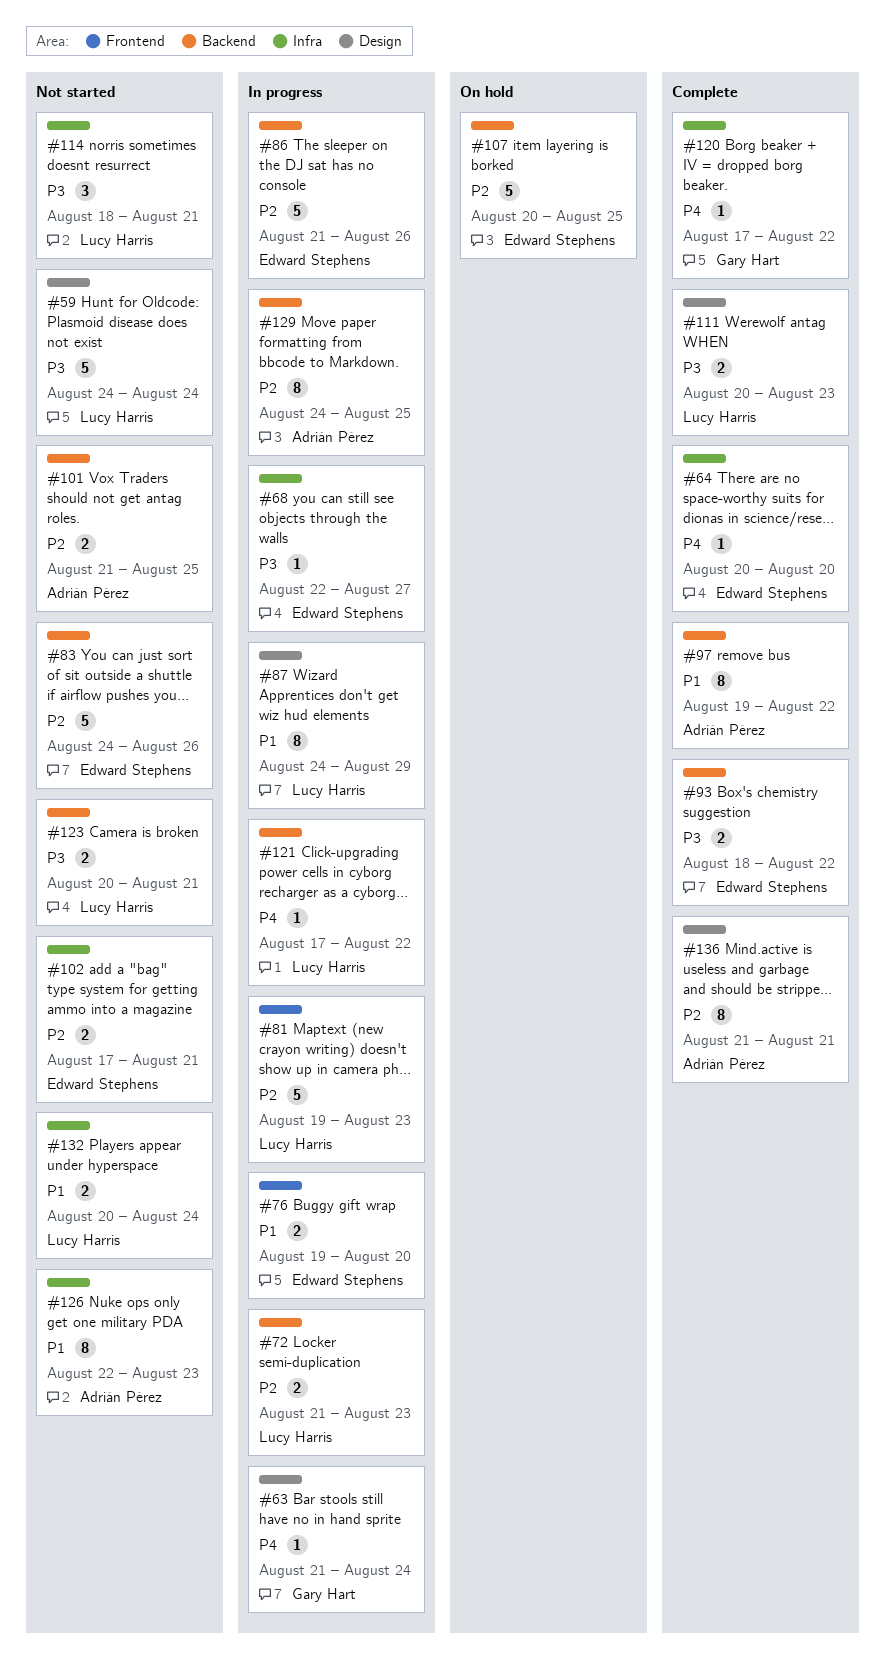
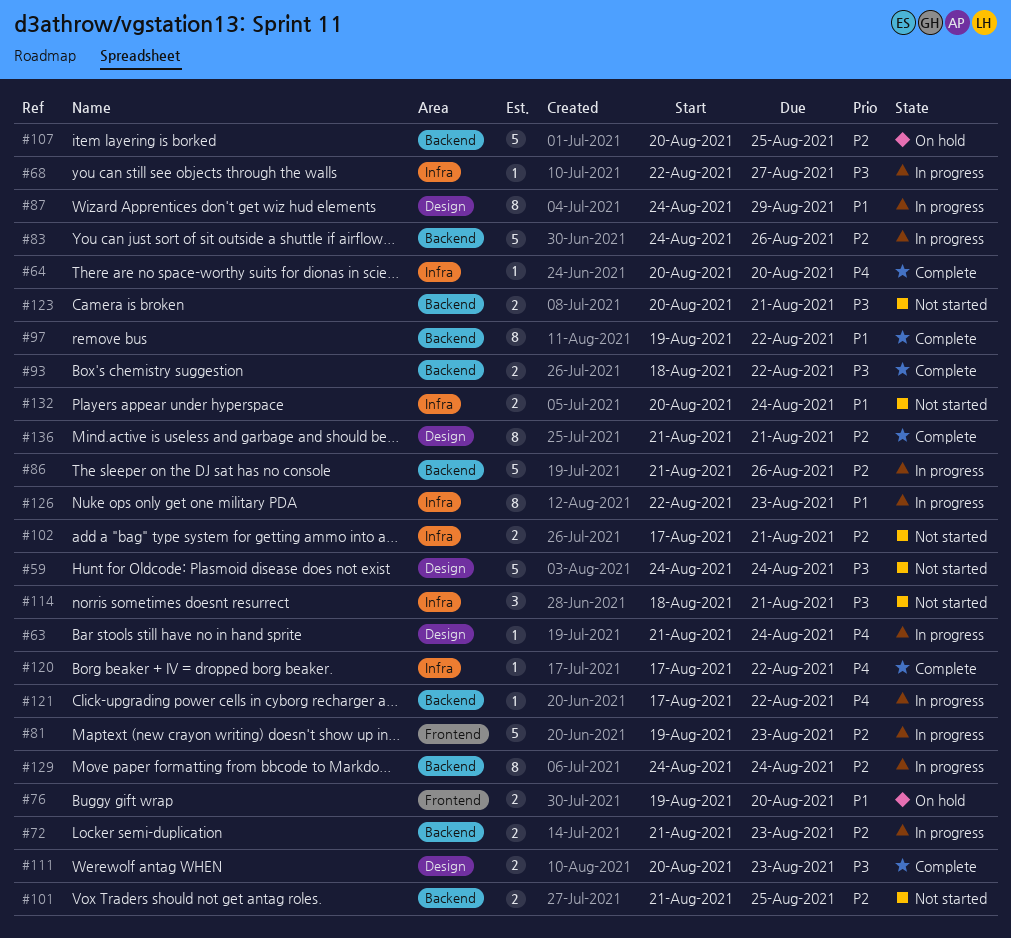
#76, status: In progress -> On hold
#83, status: Not started -> In progress
#126, status: Not started -> In progress
#129, due: Aug 25 -> Aug 24

